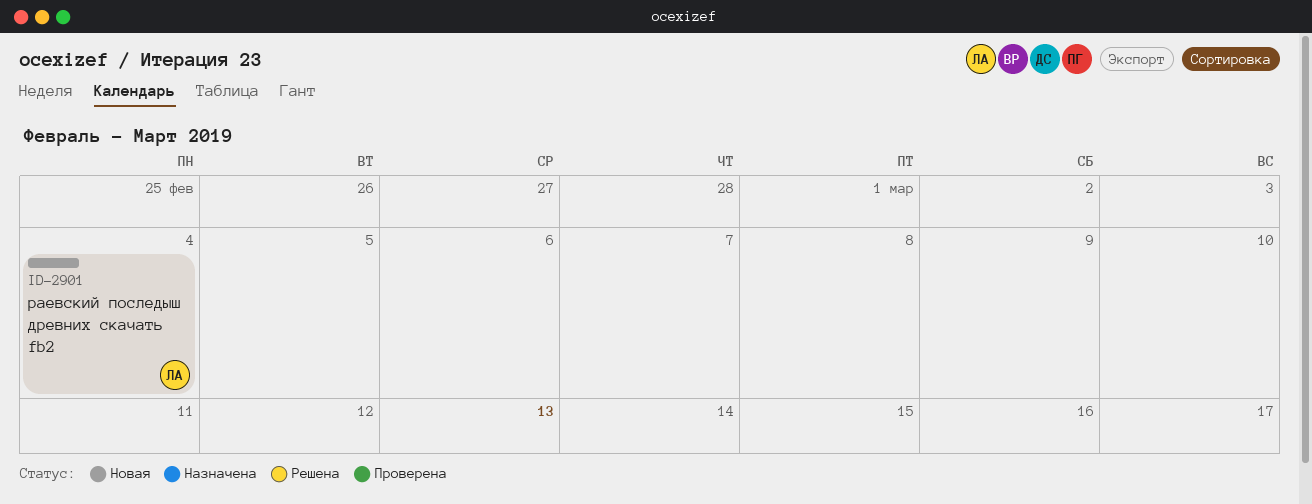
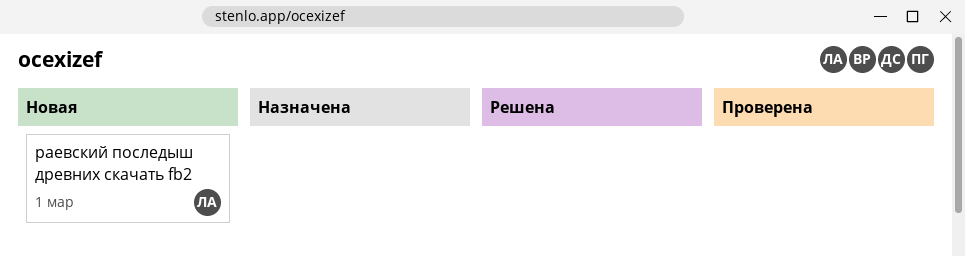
раевский последыш древних скачать fb2, due: Mar 4 -> Mar 1

